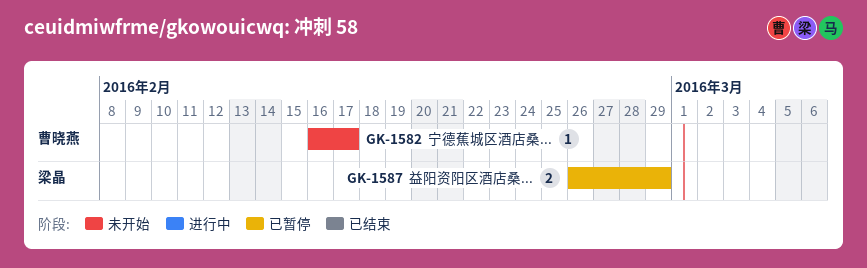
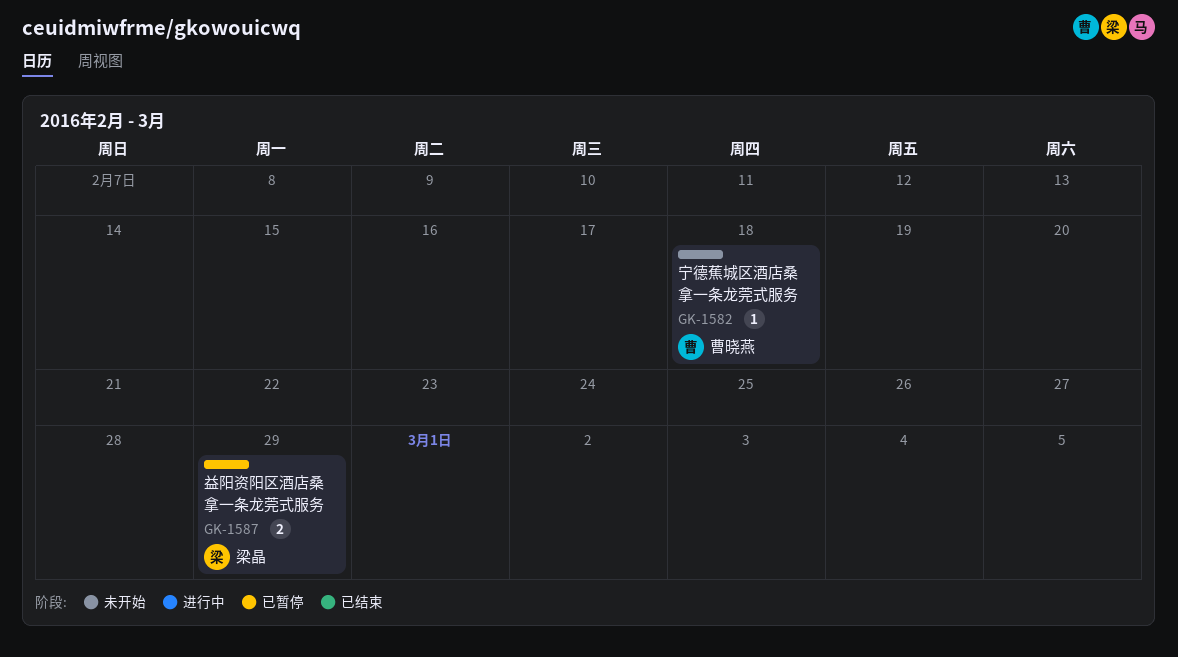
GK-1582, due: Feb 17 -> Feb 18

